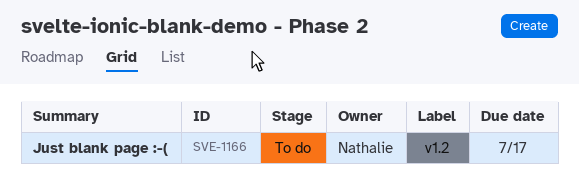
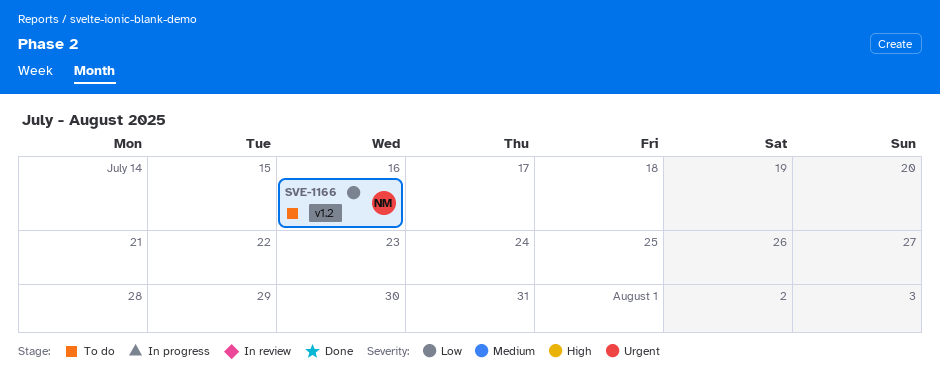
SVE-1166, due: Jul 17 -> Jul 16

